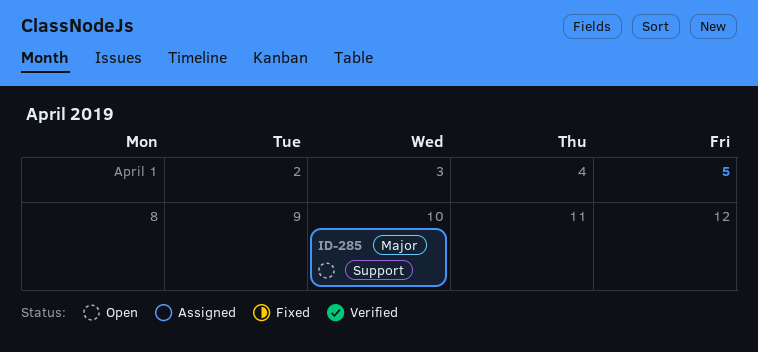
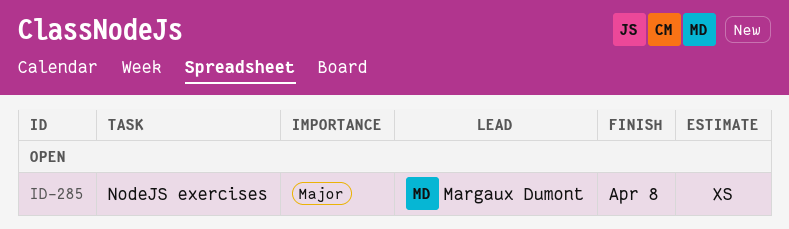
ID-285, due: Apr 10 -> Apr 8

